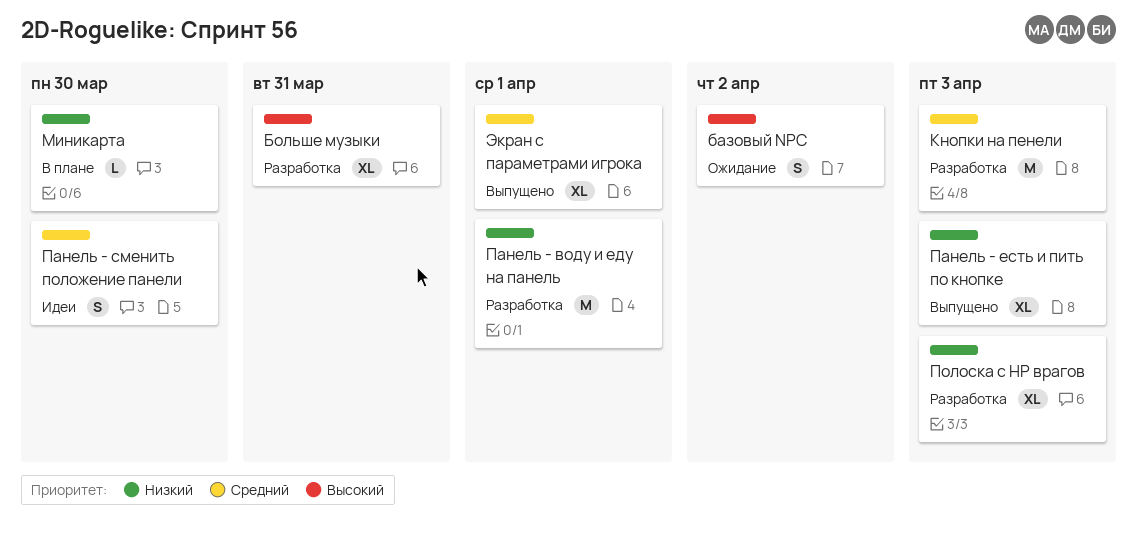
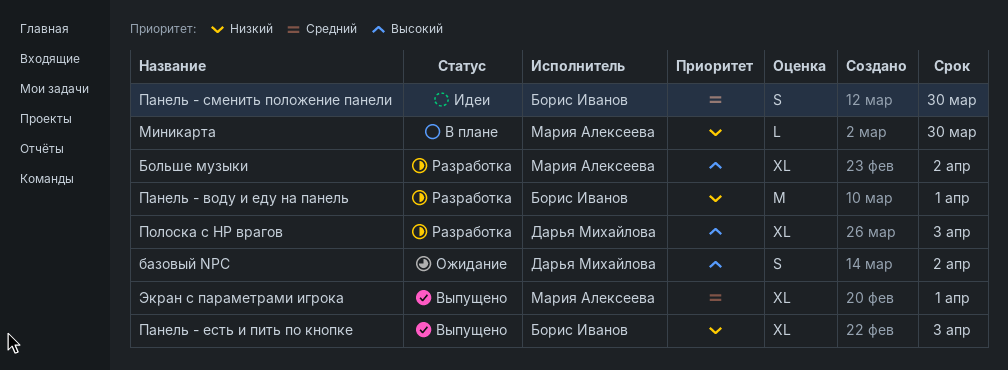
Больше музыки, due: Mar 31 -> Apr 2
Кнопки на пенели: present -> none
Полоска с HP врагов, priority: Низкий -> Высокий

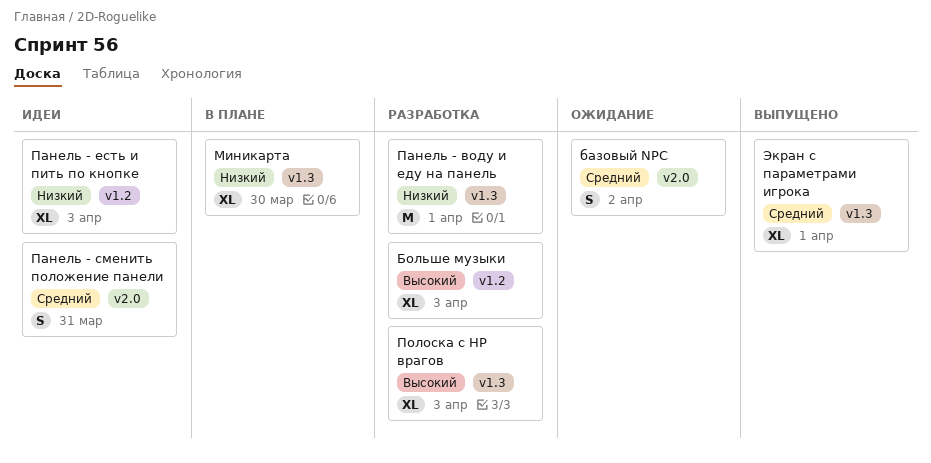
базовый NPC, priority: Высокий -> Средний
Больше музыки, due: Apr 2 -> Apr 3
Миникарта, estimate: L -> XL
Панель - есть и пить по кнопке, status: Выпущено -> Идеи
Панель - сменить положение панели, due: Mar 30 -> Mar 31

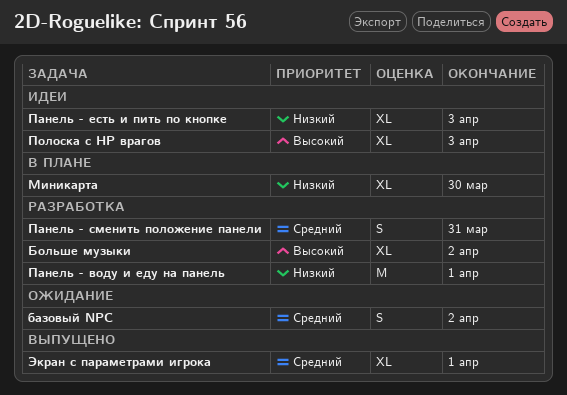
Больше музыки, due: Apr 3 -> Apr 2
Панель - сменить положение панели, status: Идеи -> Разработка
Полоска с HP врагов, status: Разработка -> Идеи

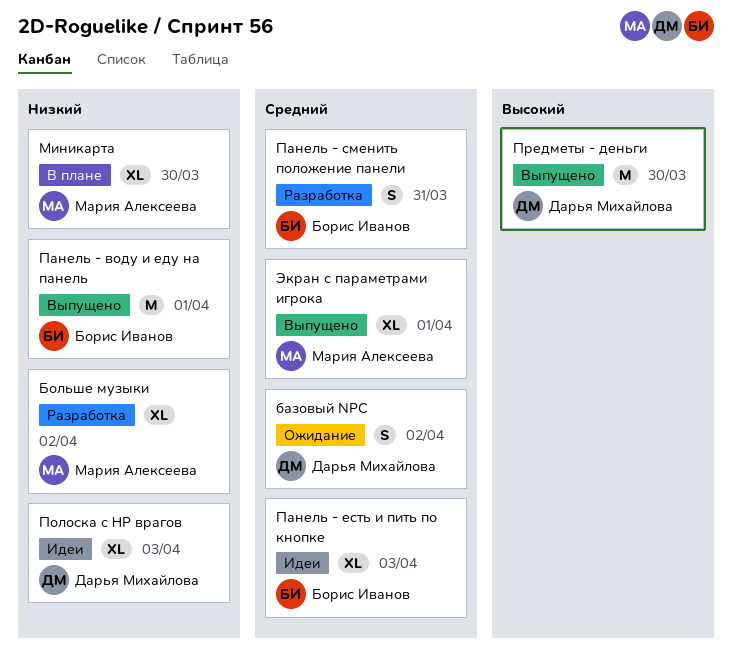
Больше музыки, priority: Высокий -> Низкий
Панель - воду и еду на панель, status: Разработка -> Выпущено
Панель - есть и пить по кнопке, priority: Низкий -> Средний
Полоска с HP врагов, priority: Высокий -> Низкий
Предметы - деньги: none -> present

